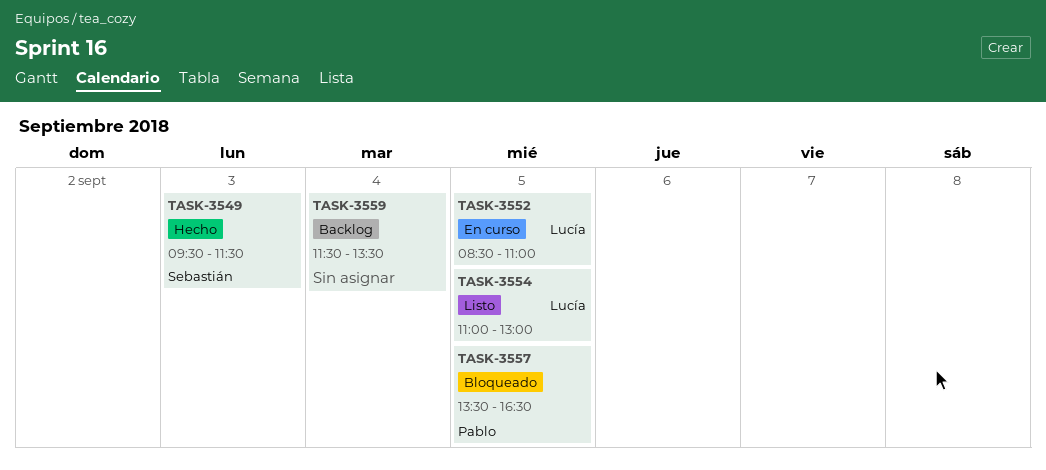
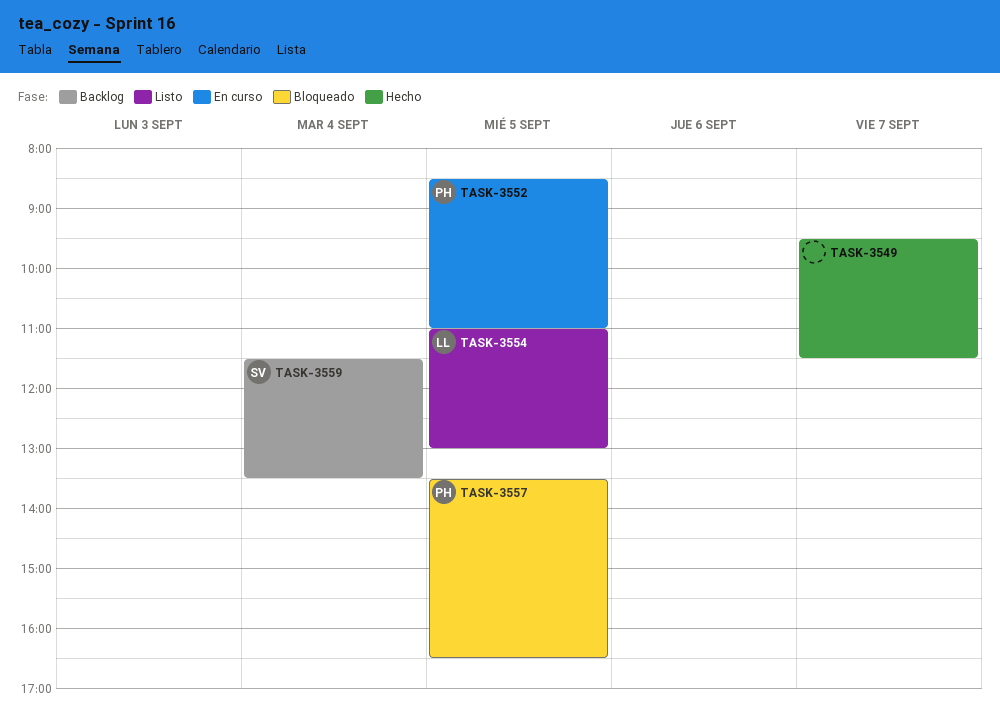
TASK-3549, owner: Sebastián -> none
TASK-3549, day: Sep 3 -> Sep 7
TASK-3552, owner: Lucía -> Pablo
TASK-3559, owner: none -> Sebastián

